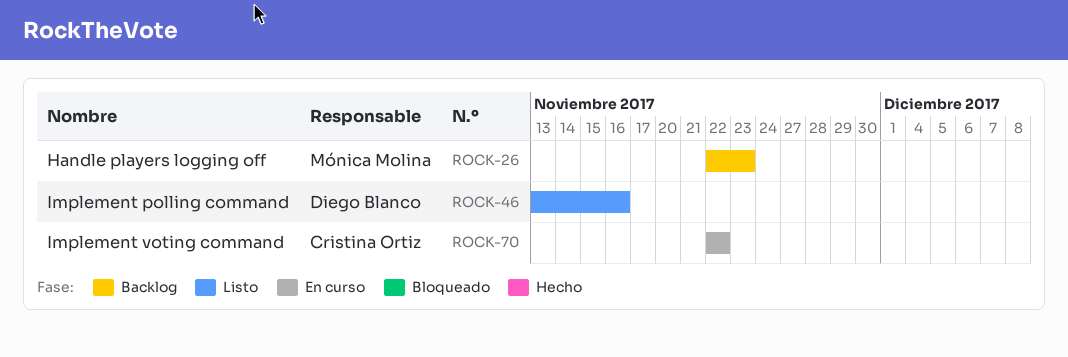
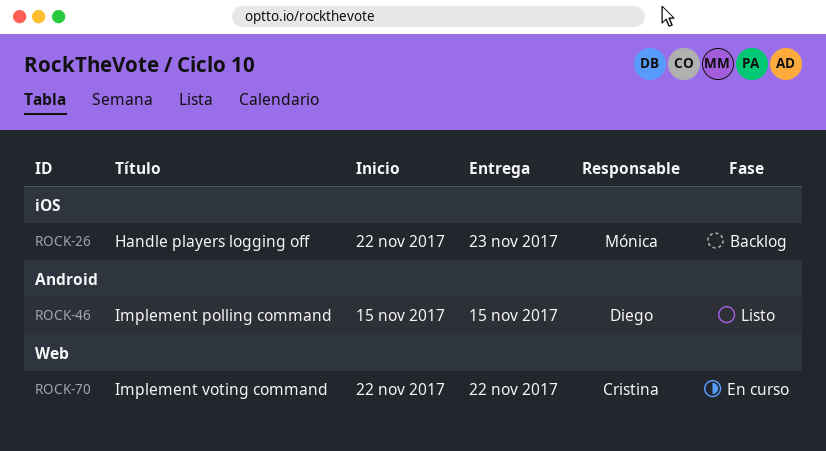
ROCK-46, start: Nov 13 -> Nov 15
ROCK-46, due: Nov 16 -> Nov 15

